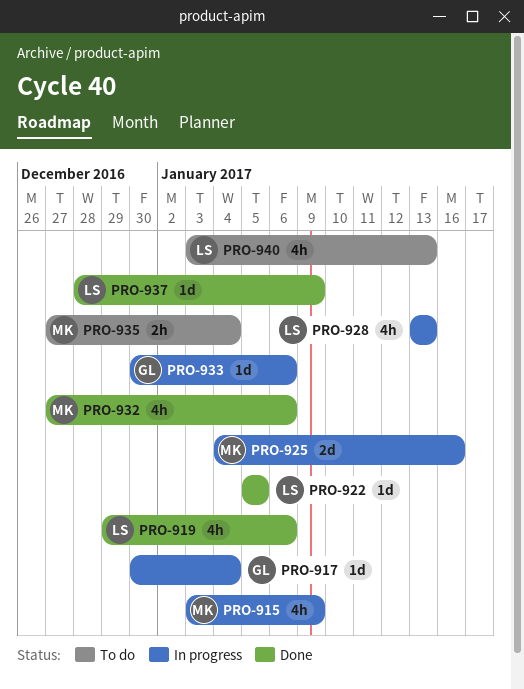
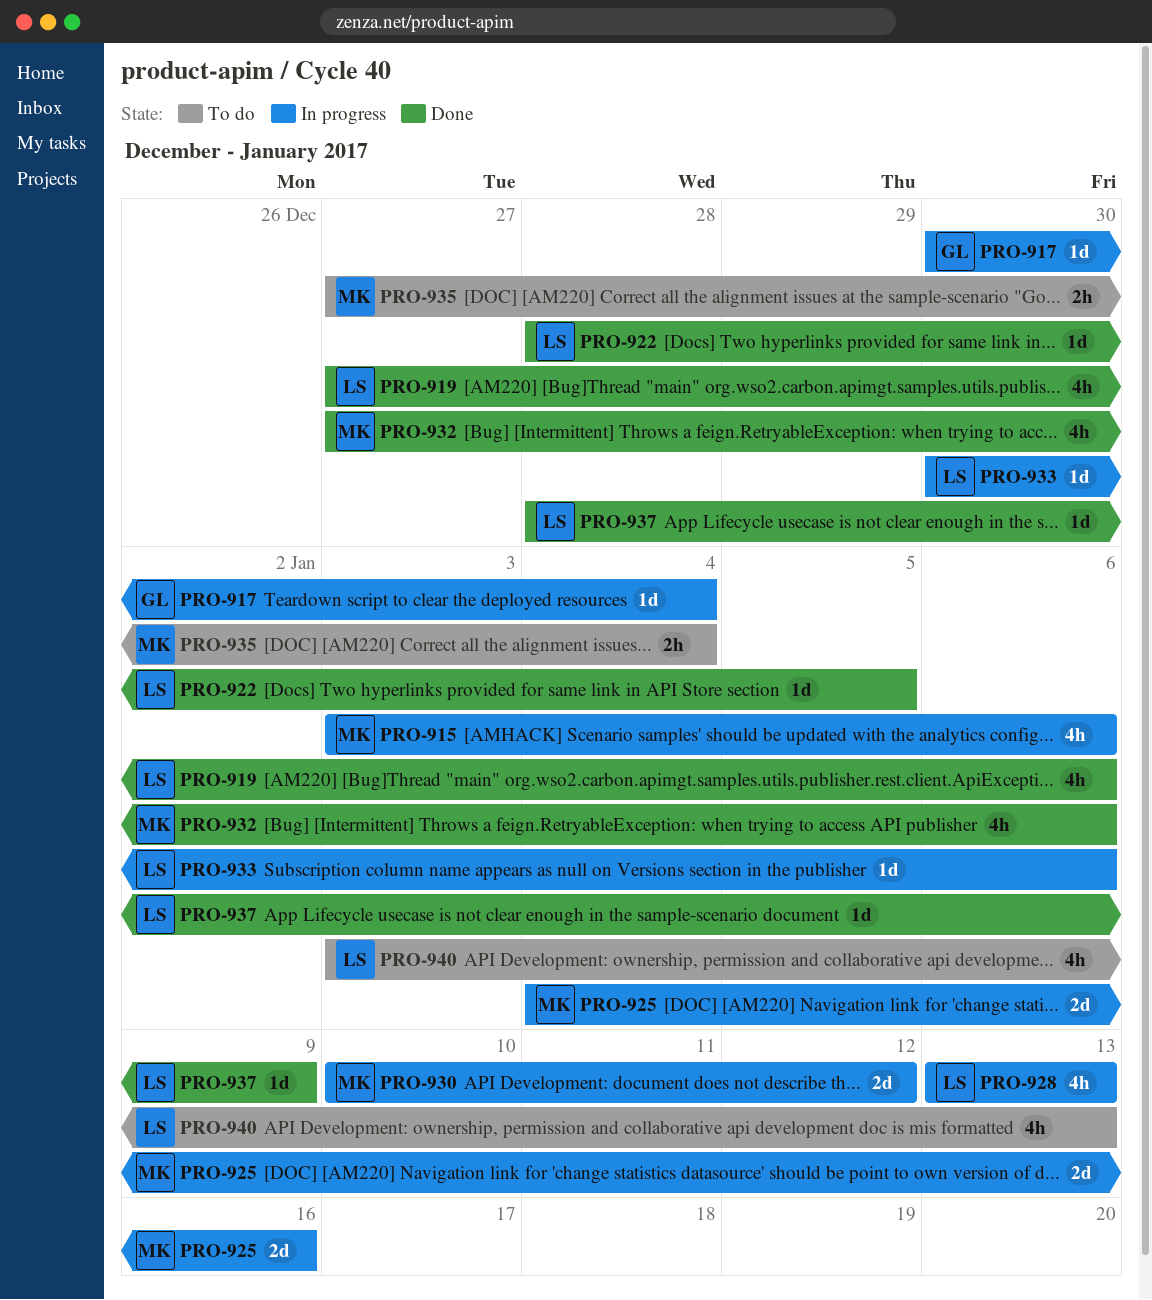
PRO-915, due: Jan 9 -> Jan 6
PRO-919, start: Dec 29 -> Dec 27
PRO-922, start: Jan 5 -> Dec 28
PRO-930: none -> present
PRO-933, owner: GL -> LS

